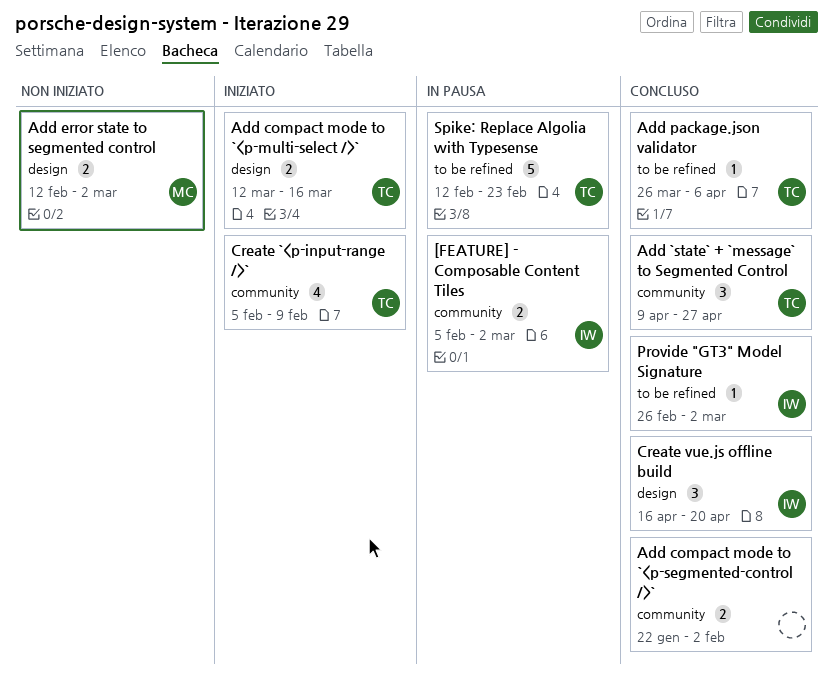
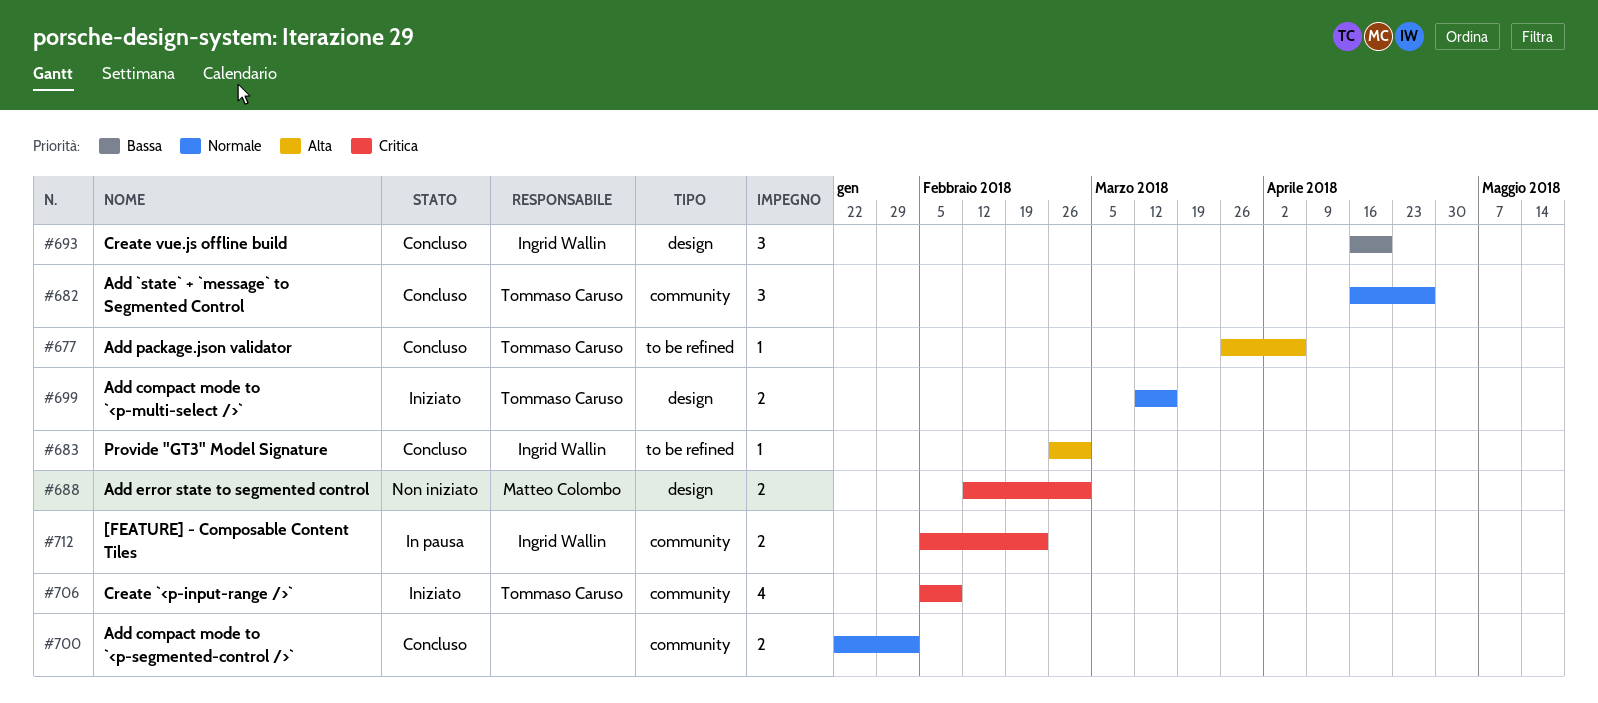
[FEATURE] - Composable Content Tiles, due: Mar 2 -> Feb 23
Add `state` + `message` to Segmented Control, start: Apr 9 -> Apr 16
Spike: Replace Algolia with Typesense: present -> none

